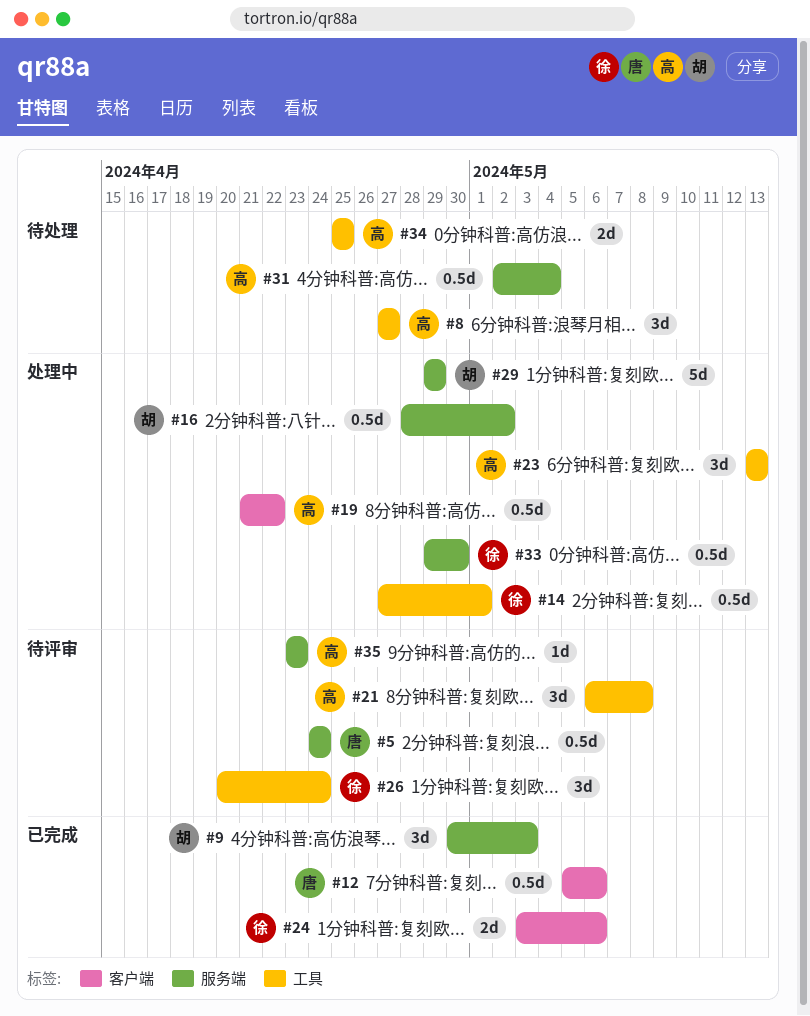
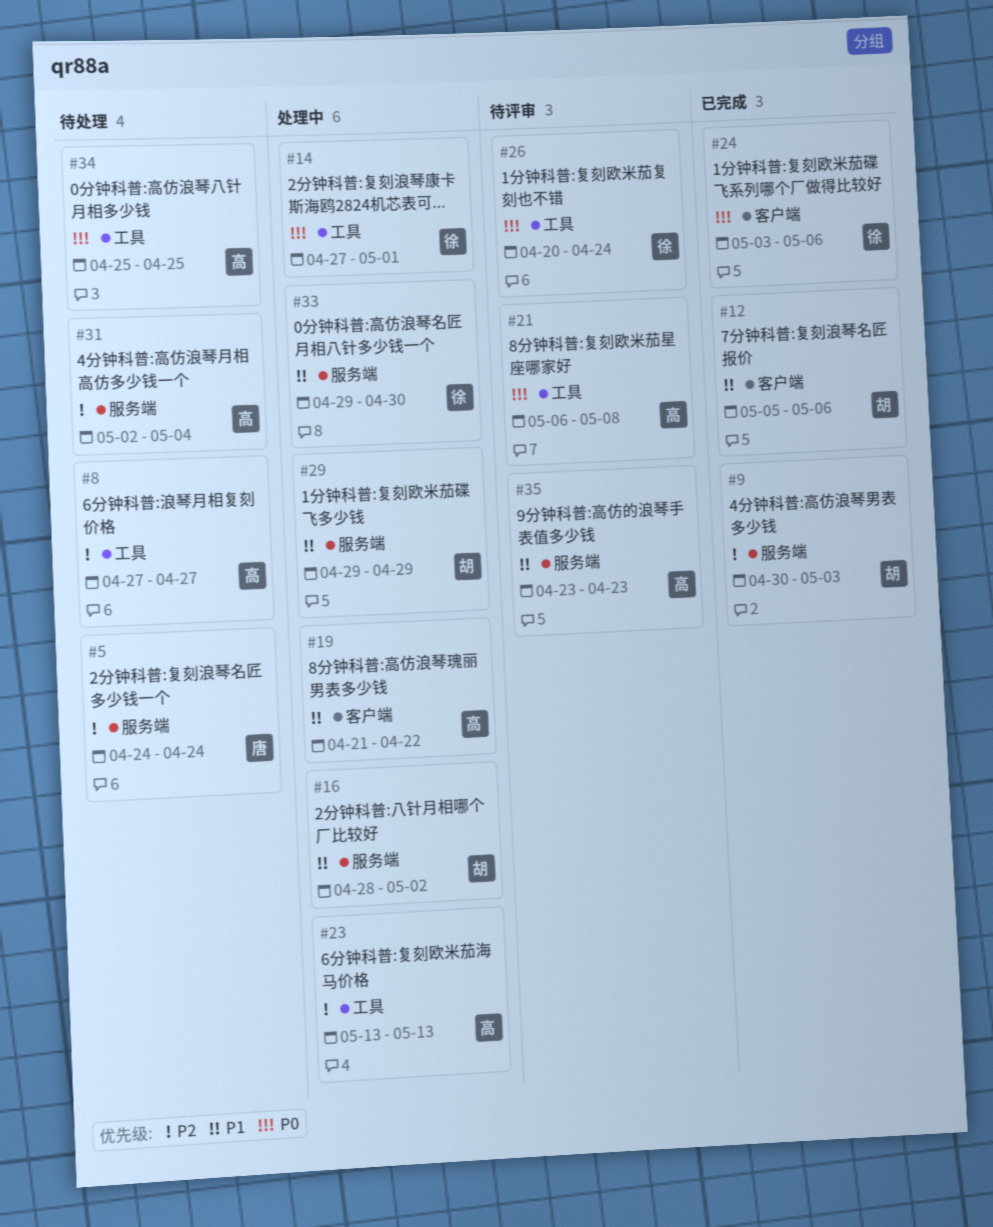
#5, status: 待评审 -> 待处理
#12, owner: 唐 -> 胡

